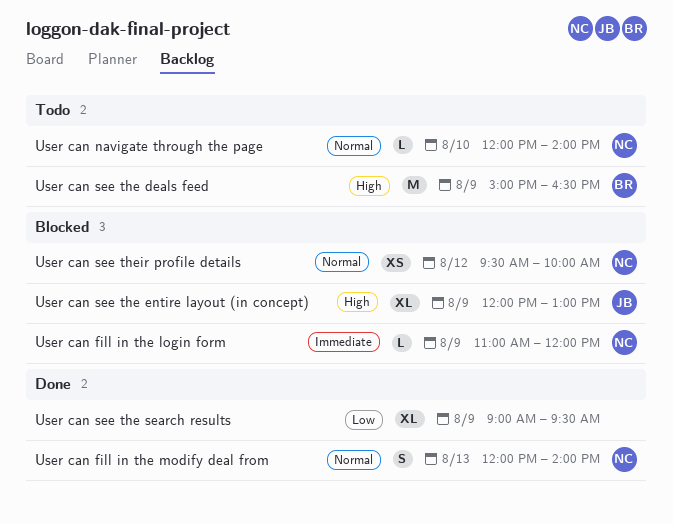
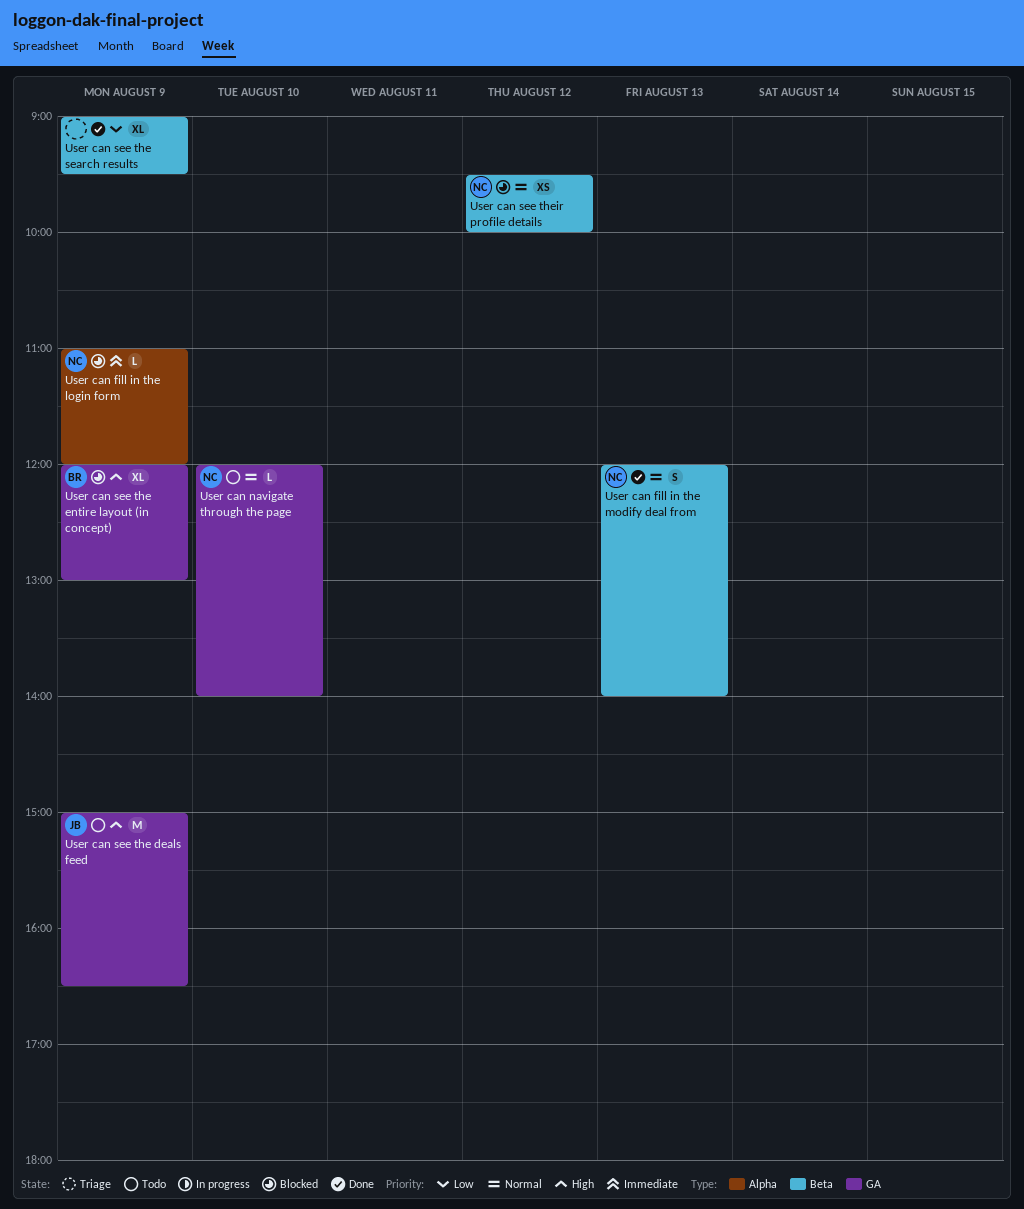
User can see the deals feed, owner: BR -> JB
User can see the entire layout (in concept), owner: JB -> BR

